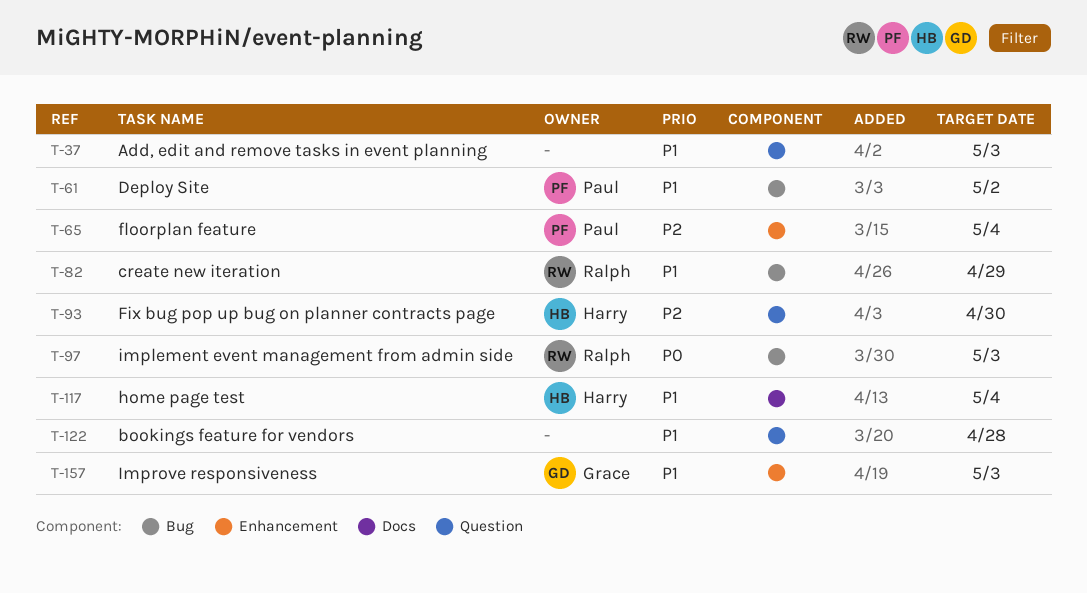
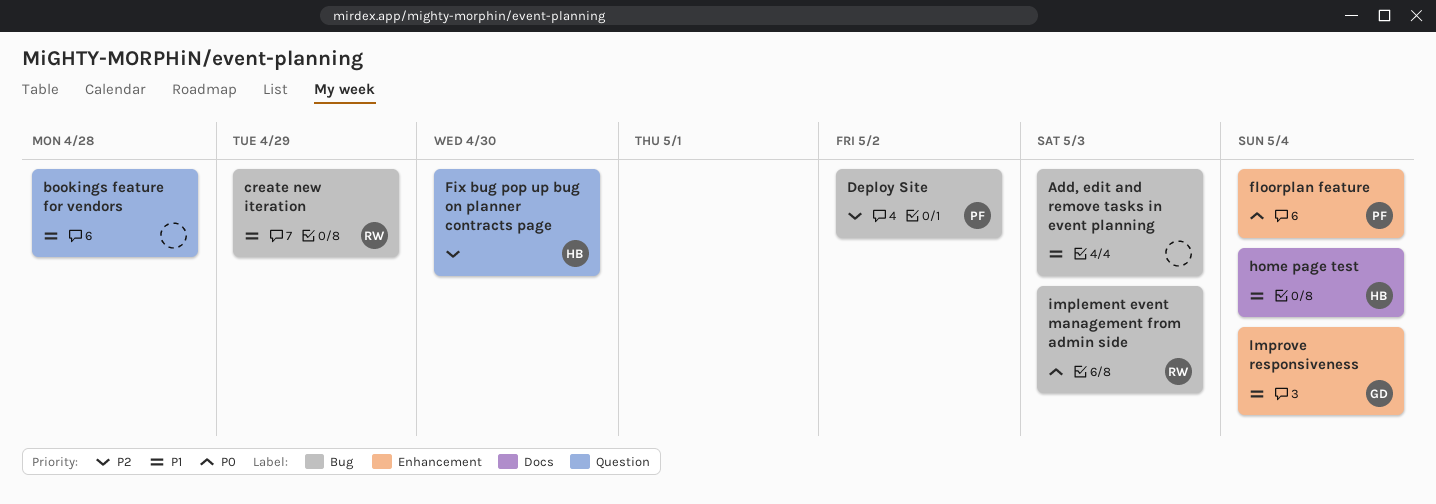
Add, edit and remove tasks in event planning, label: Question -> Bug
Deploy Site, priority: P1 -> P2
floorplan feature, priority: P2 -> P0
Improve responsiveness, due: May 3 -> May 4

